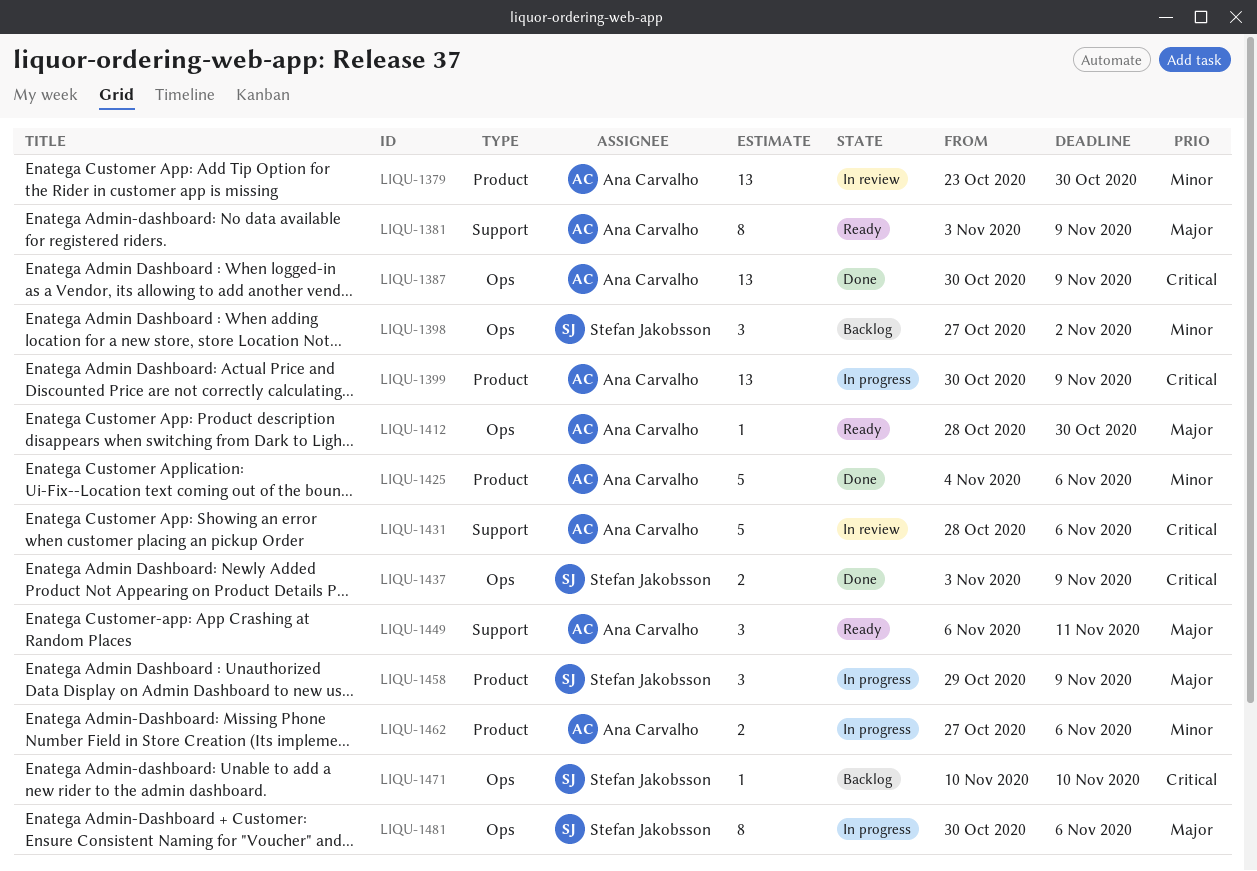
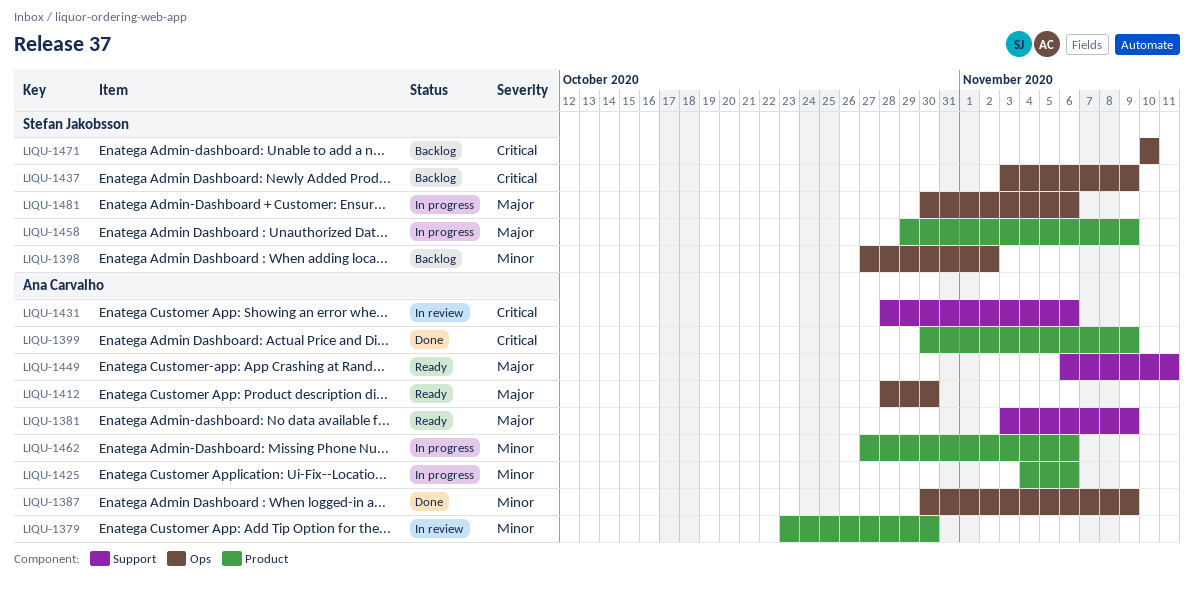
LIQU-1387, priority: Critical -> Minor
LIQU-1399, status: In progress -> Done
LIQU-1425, status: Done -> In progress
LIQU-1437, status: Done -> Backlog

